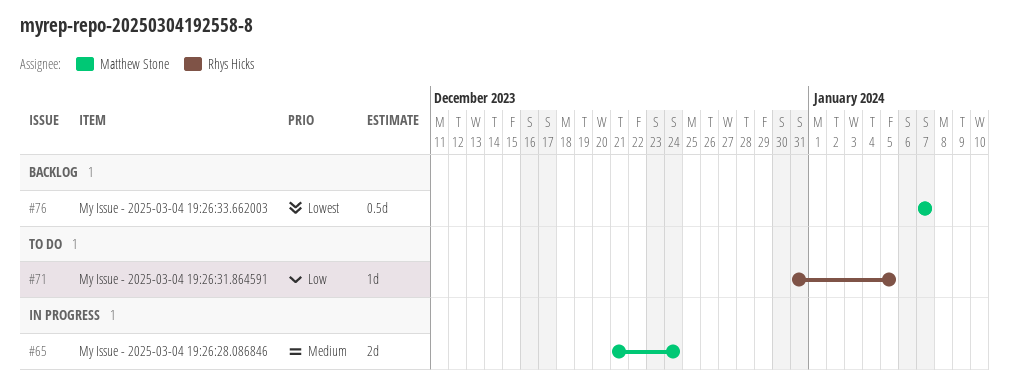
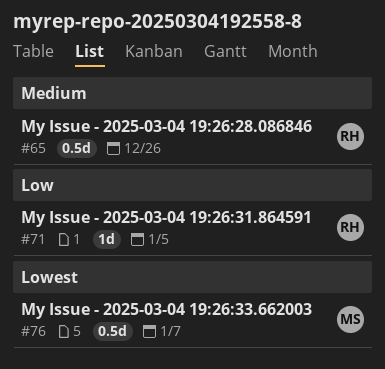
#65, owner: Matthew Stone -> Rhys Hicks
#65, estimate: 2d -> 0.5d
#65, due: Dec 24 -> Dec 26

